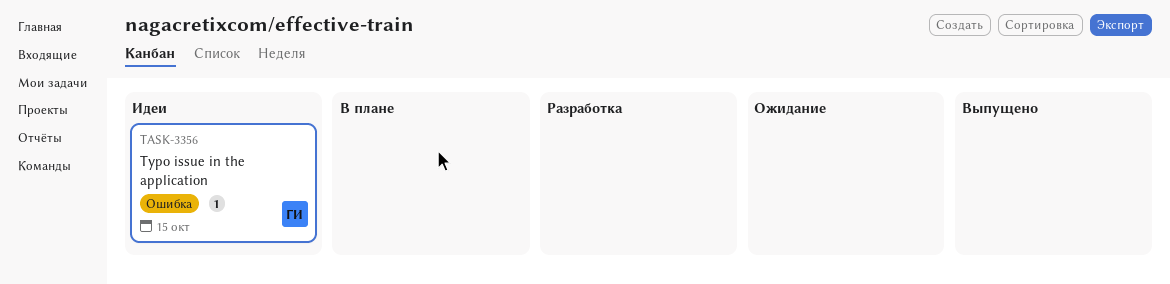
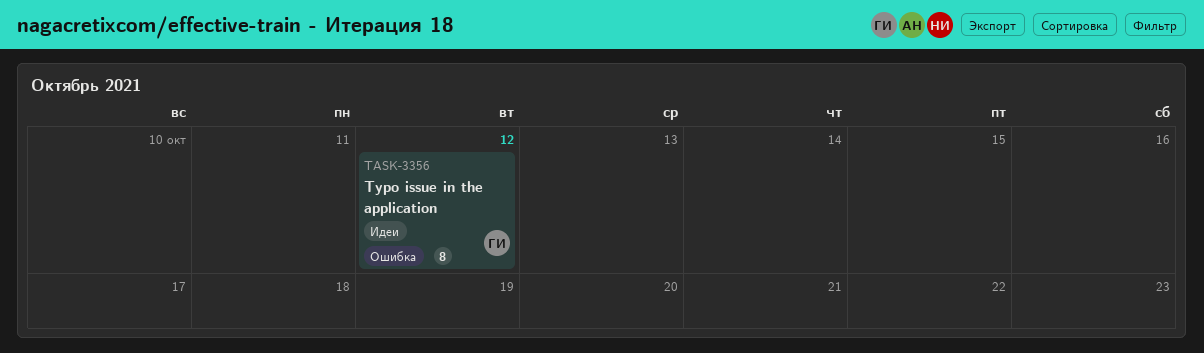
TASK-3356, estimate: 1 -> 8
TASK-3356, due: Oct 15 -> Oct 12

